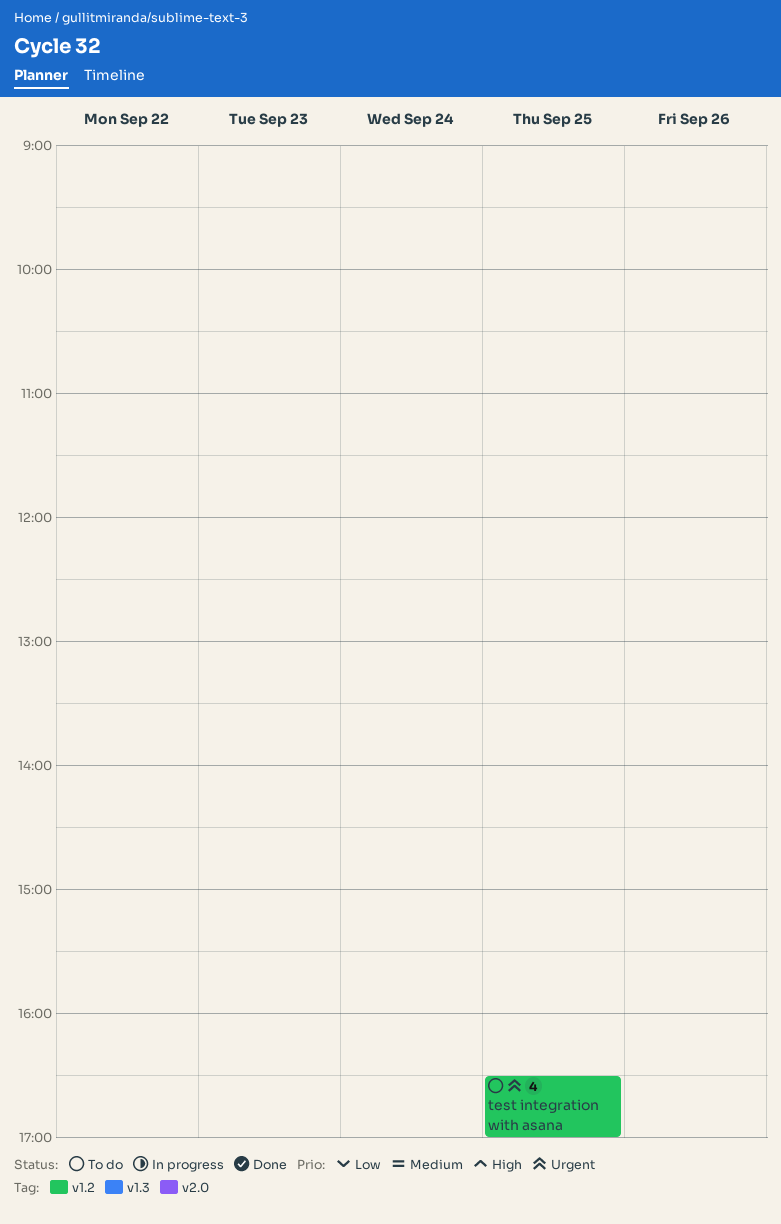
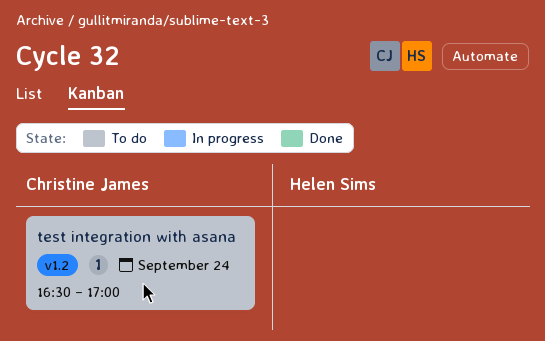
test integration with asana, estimate: 4 -> 1
test integration with asana, day: Sep 25 -> Sep 24

